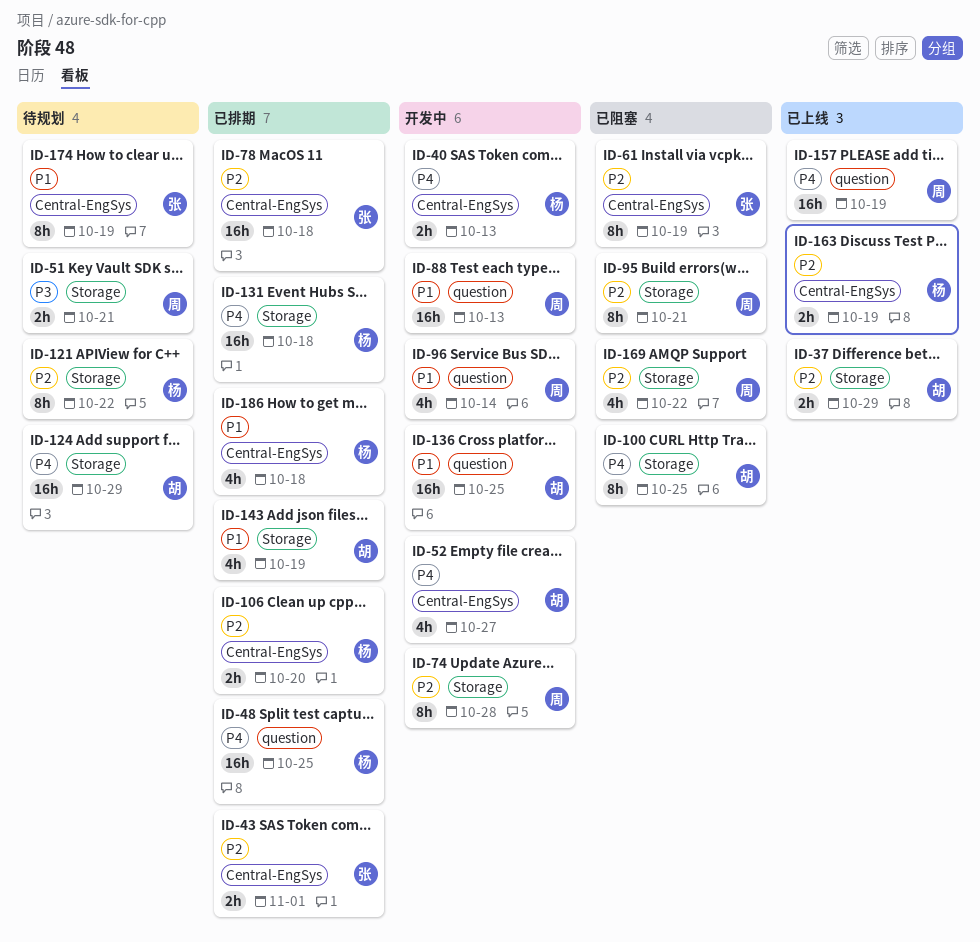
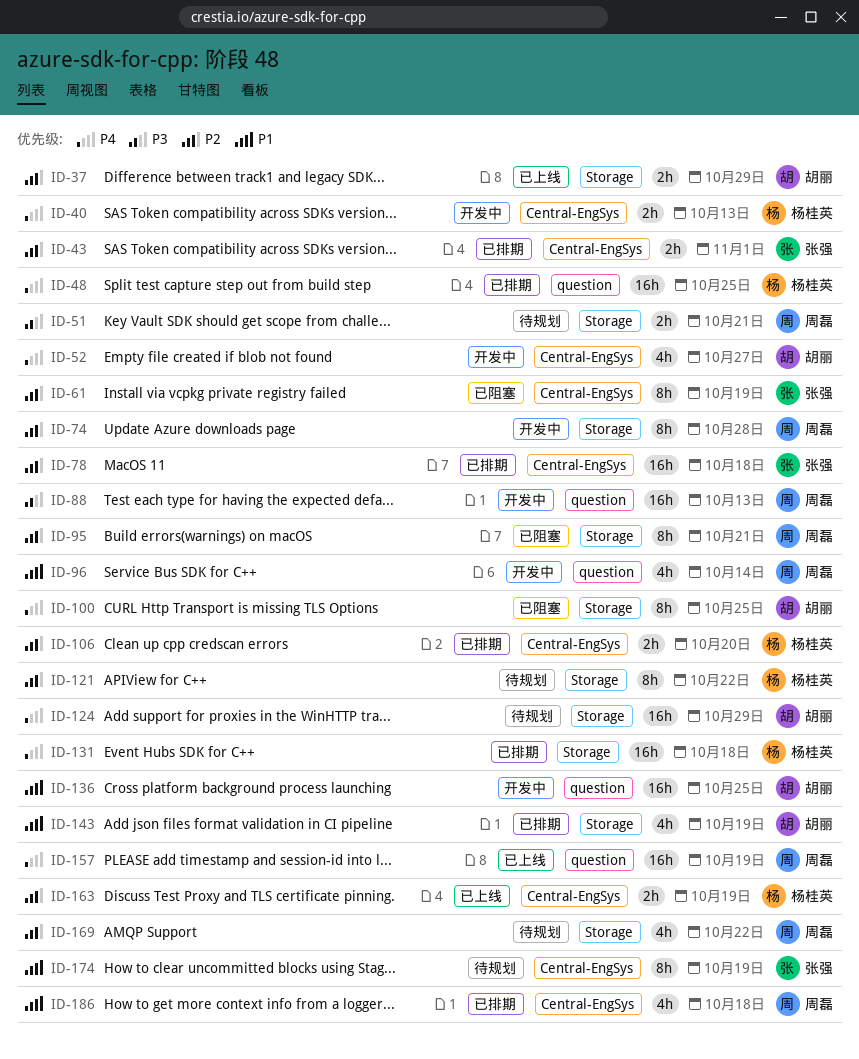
ID-88, priority: P1 -> P3
ID-169, status: 已阻塞 -> 待规划
ID-186, owner: 杨桂英 -> 周磊

